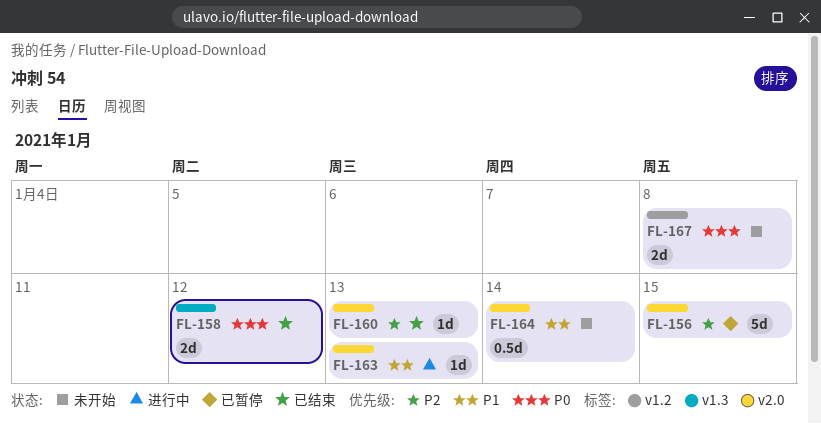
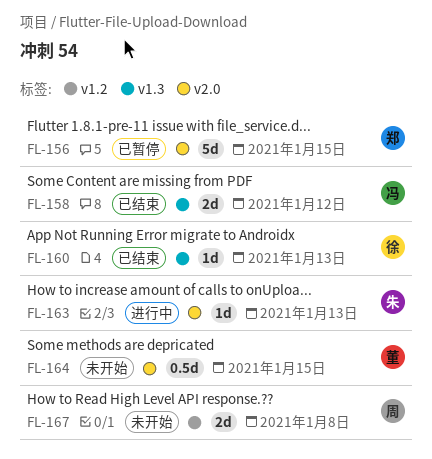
FL-160, label: v2.0 -> v1.3
FL-164, due: Jan 14 -> Jan 15

